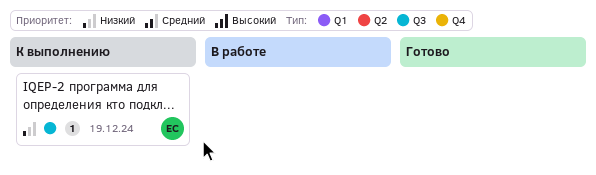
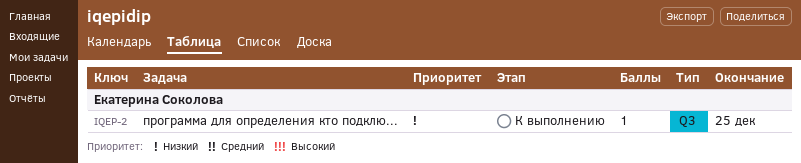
IQEP-2, due: Dec 19 -> Dec 25

